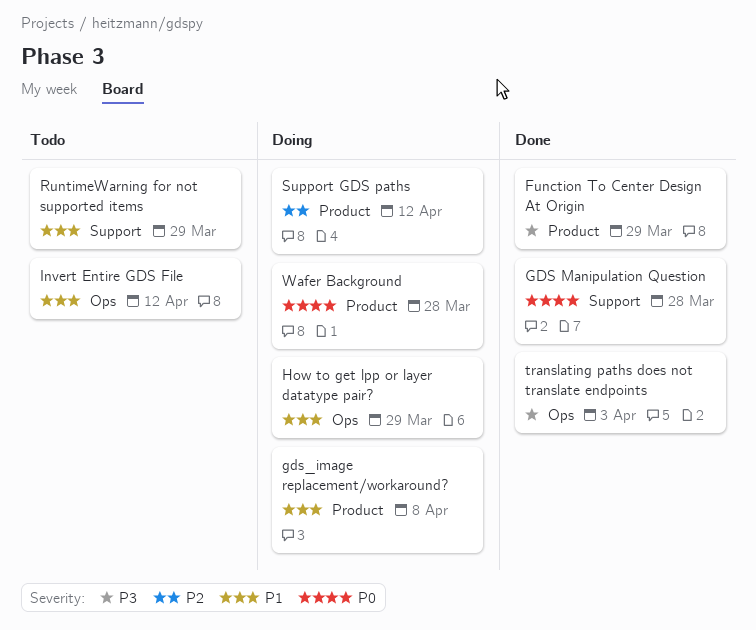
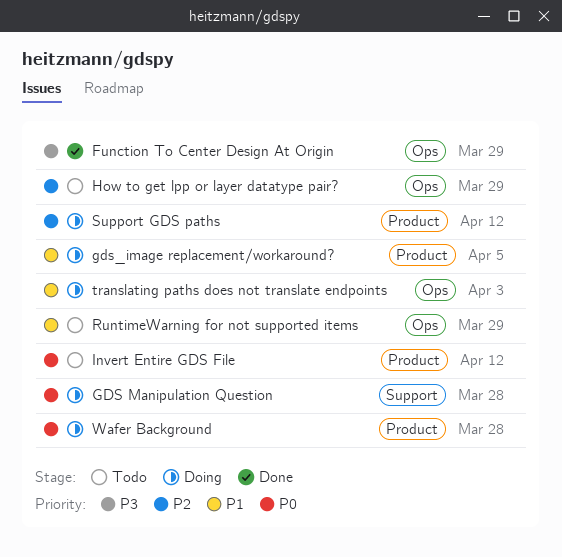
Function To Center Design At Origin, label: Product -> Ops
GDS Manipulation Question, status: Done -> Doing
gds_image replacement/workaround?, due: Apr 8 -> Apr 5
How to get lpp or layer datatype pair?, status: Doing -> Todo
How to get lpp or layer datatype pair?, priority: P1 -> P2
Invert Entire GDS File, priority: P1 -> P0
Invert Entire GDS File, label: Ops -> Product
RuntimeWarning for not supported items, label: Support -> Ops
translating paths does not translate endpoints, status: Done -> Doing
translating paths does not translate endpoints, priority: P3 -> P1

